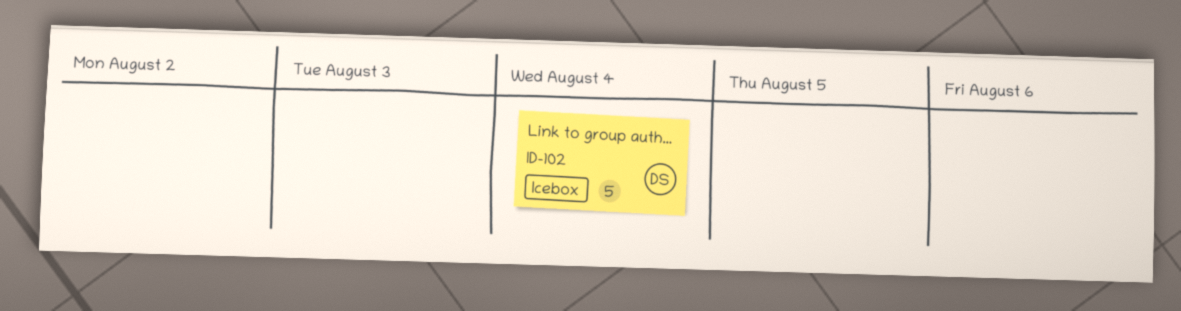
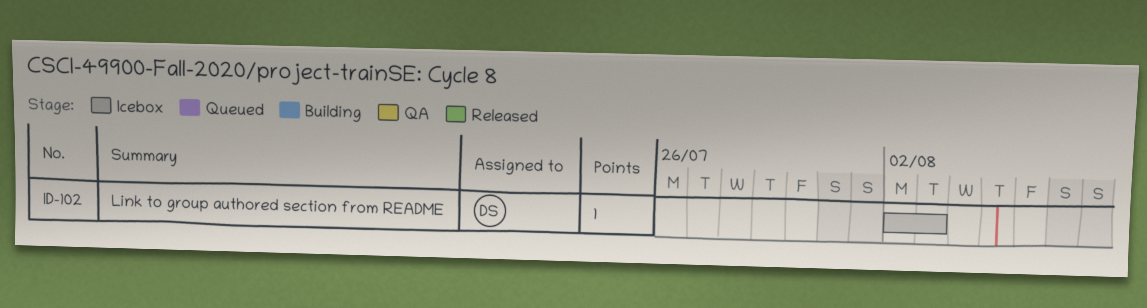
ID-102, estimate: 5 -> 1
ID-102, due: Aug 4 -> Aug 3

